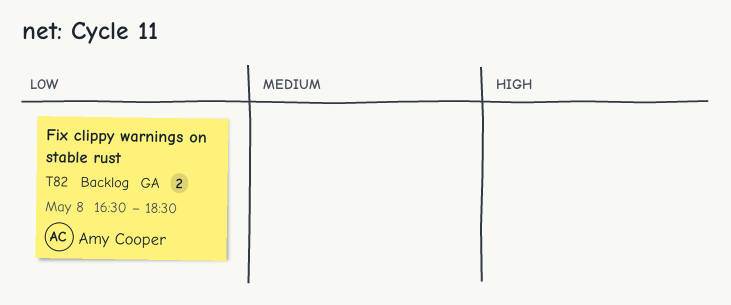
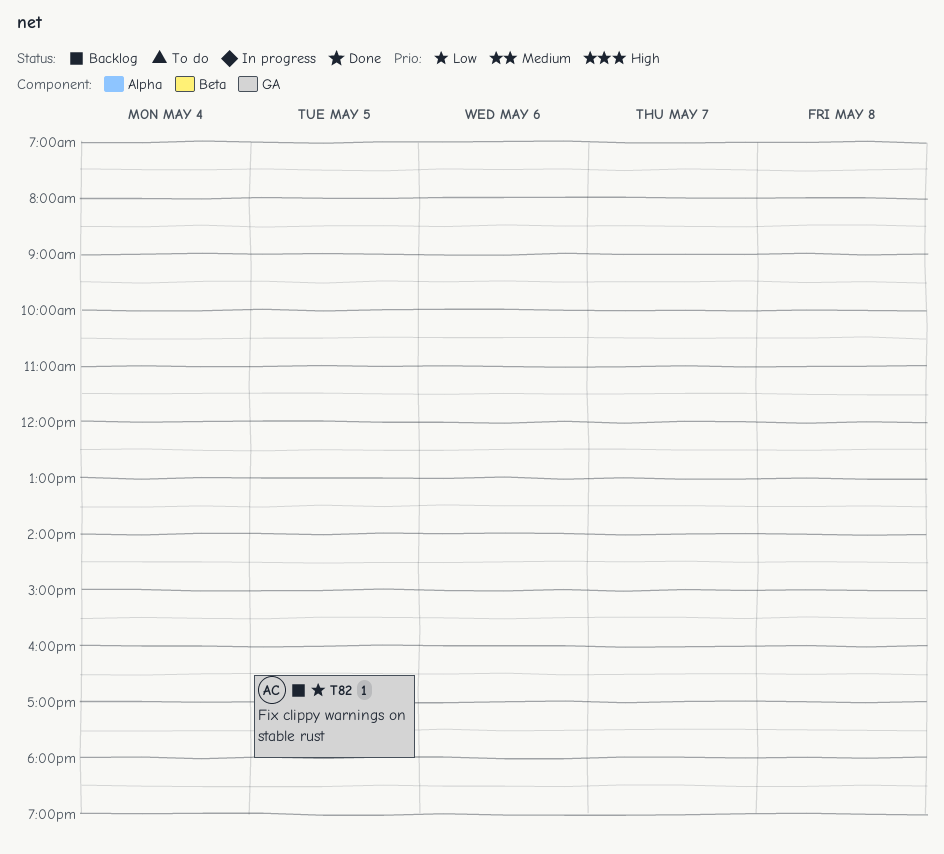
T82, estimate: 2 -> 1
T82, day: May 8 -> May 5
T82, ends: 18:30 -> 18:00

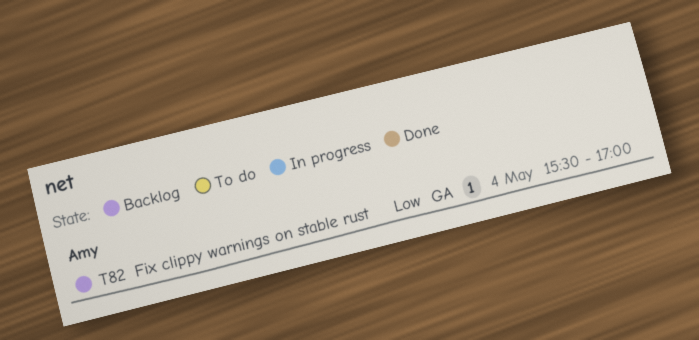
T82, day: May 5 -> May 4
T82, begins: 16:30 -> 15:30
T82, ends: 18:00 -> 17:00

